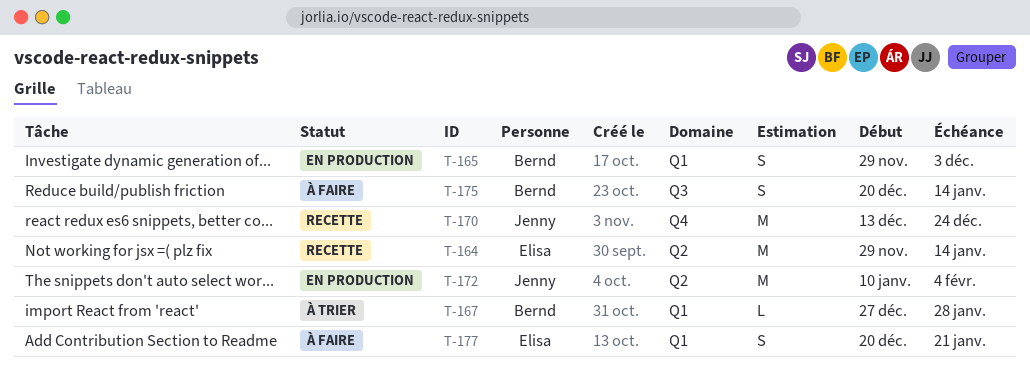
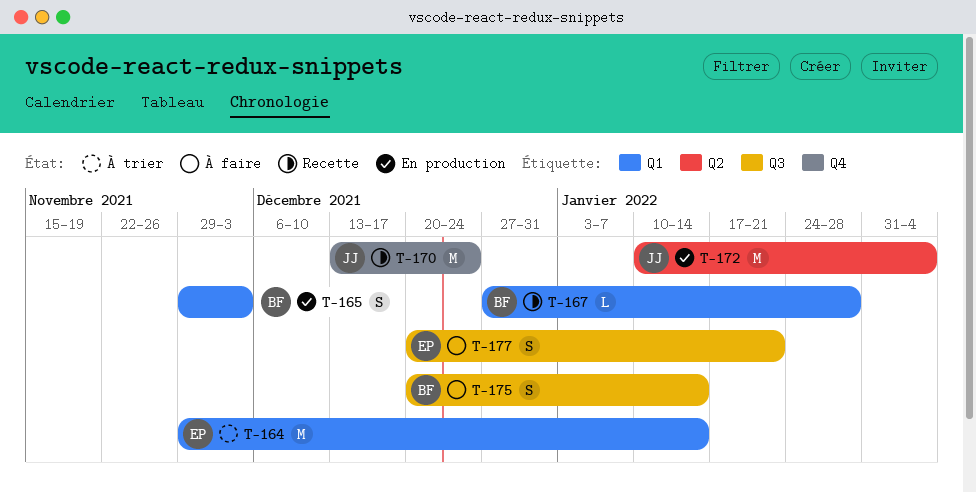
T-164, status: Recette -> À trier
T-164, label: Q2 -> Q1
T-167, status: À trier -> Recette
T-177, label: Q1 -> Q3

